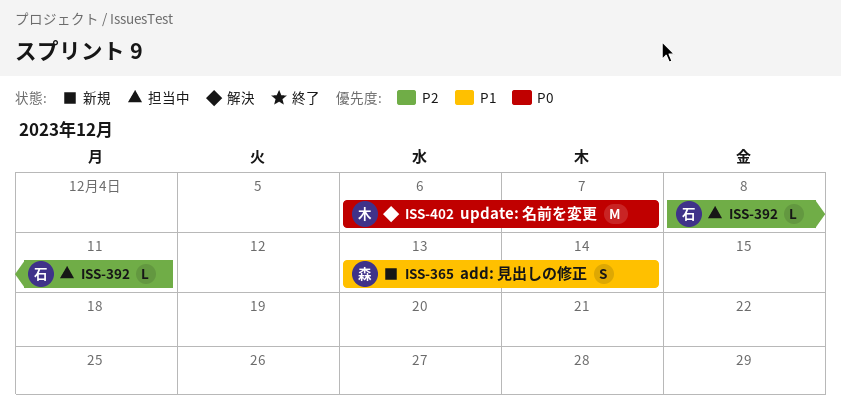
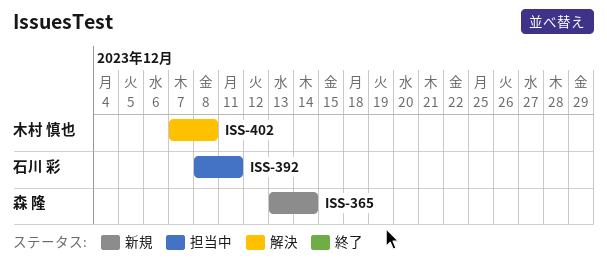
ISS-402, start: Dec 6 -> Dec 7
ISS-402, due: Dec 7 -> Dec 8

